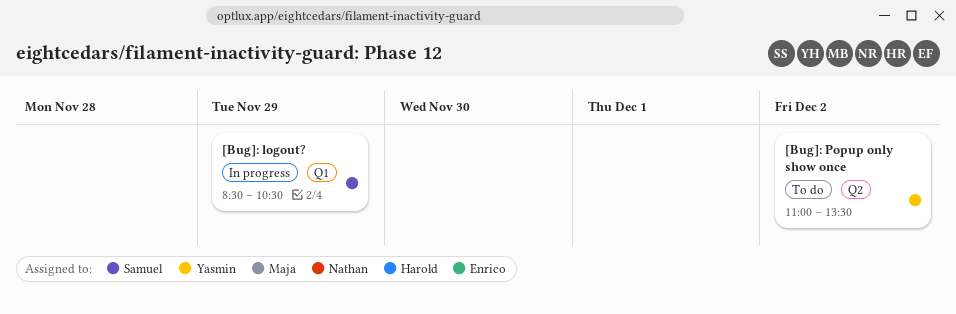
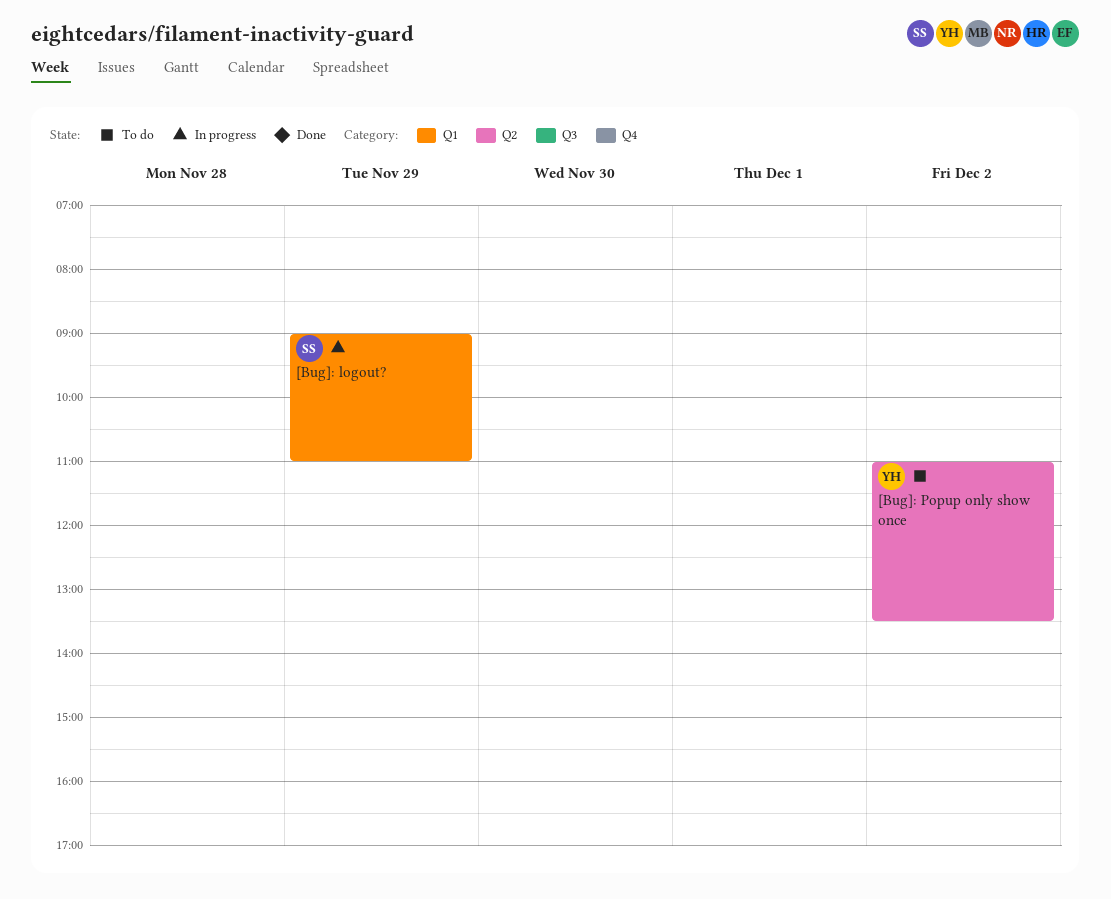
[Bug]: logout?, begins: 08:30 -> 09:00
[Bug]: logout?, ends: 10:30 -> 11:00

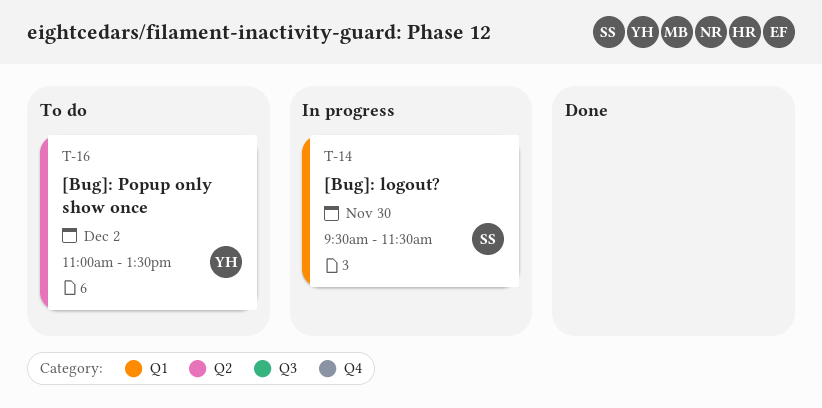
[Bug]: logout?, day: Nov 29 -> Nov 30
[Bug]: logout?, begins: 09:00 -> 09:30
[Bug]: logout?, ends: 11:00 -> 11:30

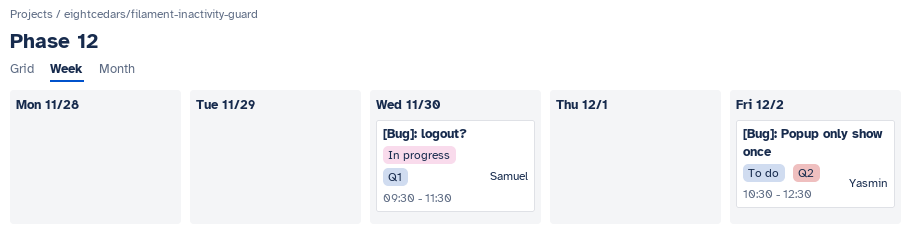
[Bug]: Popup only show once, begins: 11:00 -> 10:30
[Bug]: Popup only show once, ends: 13:30 -> 12:30

